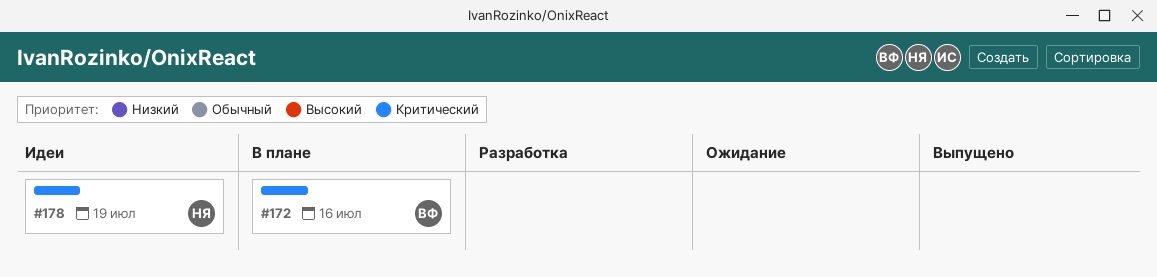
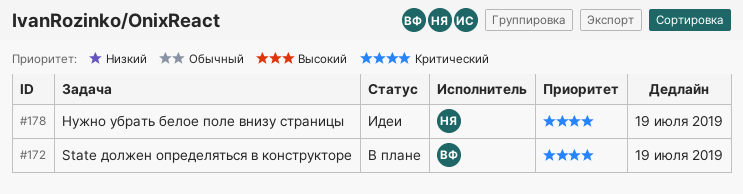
#172, due: Jul 16 -> Jul 19

